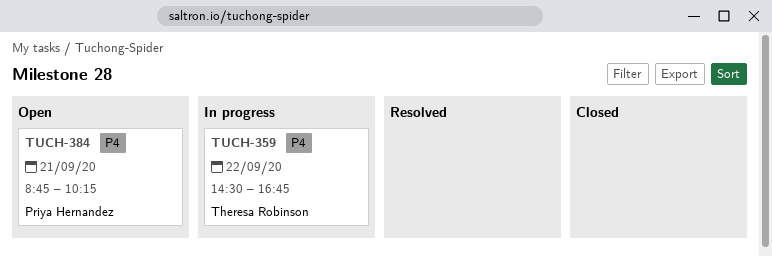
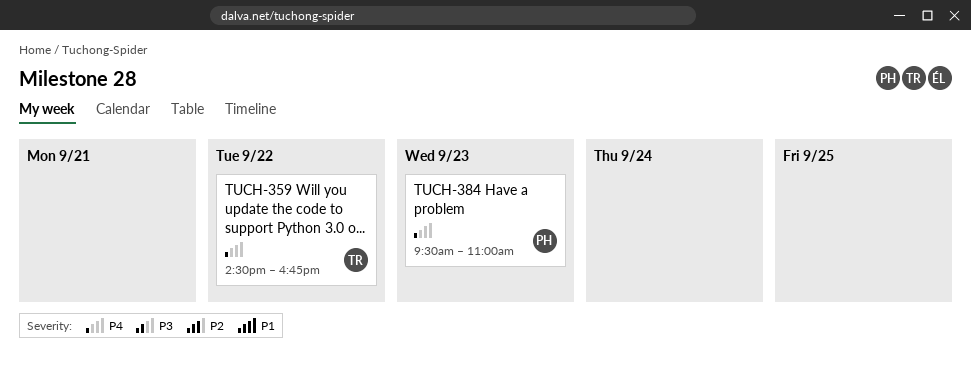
TUCH-384, day: Sep 21 -> Sep 23
TUCH-384, begins: 08:45 -> 09:30
TUCH-384, ends: 10:15 -> 11:00

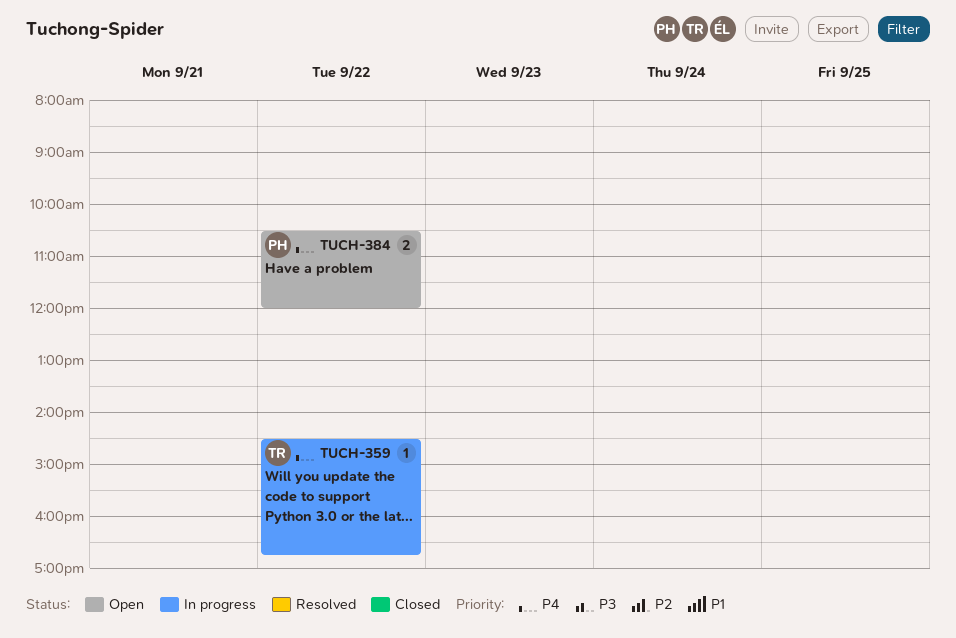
TUCH-384, day: Sep 23 -> Sep 22
TUCH-384, begins: 09:30 -> 10:30
TUCH-384, ends: 11:00 -> 12:00

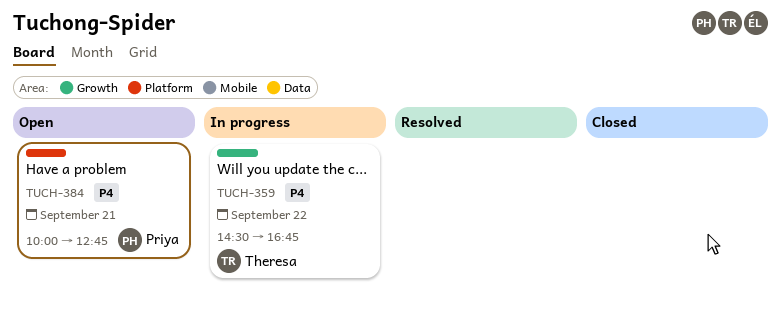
TUCH-384, day: Sep 22 -> Sep 21
TUCH-384, begins: 10:30 -> 10:00
TUCH-384, ends: 12:00 -> 12:45

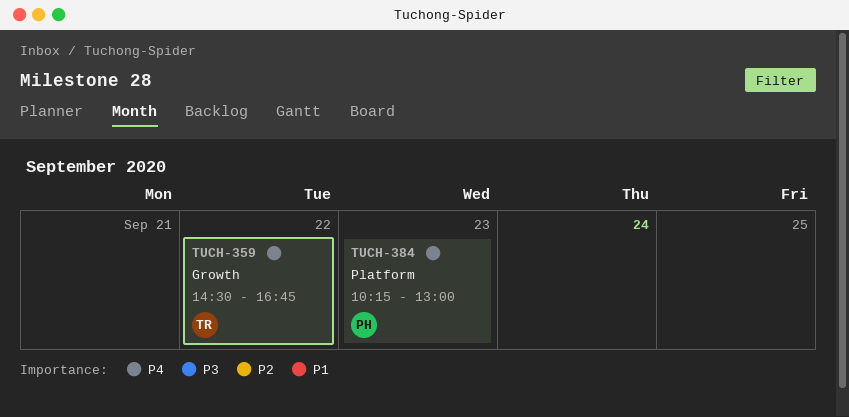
TUCH-384, day: Sep 21 -> Sep 23
TUCH-384, begins: 10:00 -> 10:15
TUCH-384, ends: 12:45 -> 13:00

